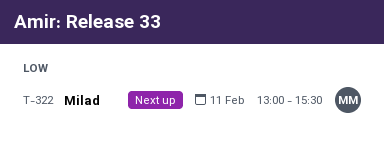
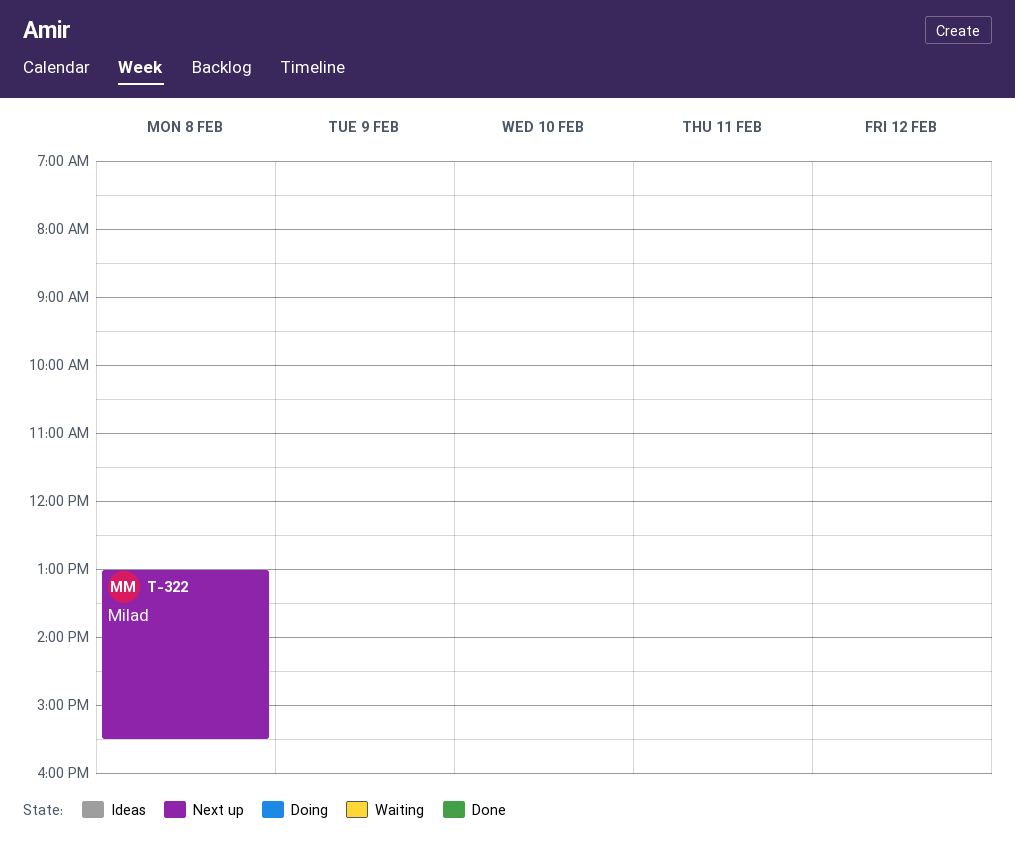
T-322, day: Feb 11 -> Feb 8

